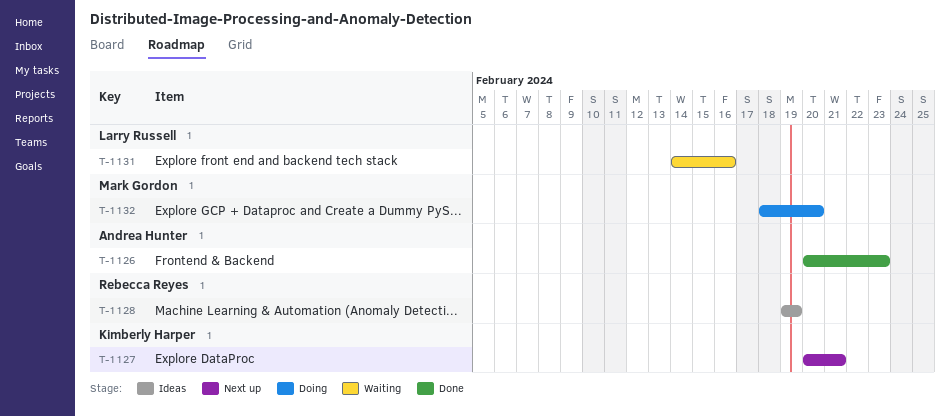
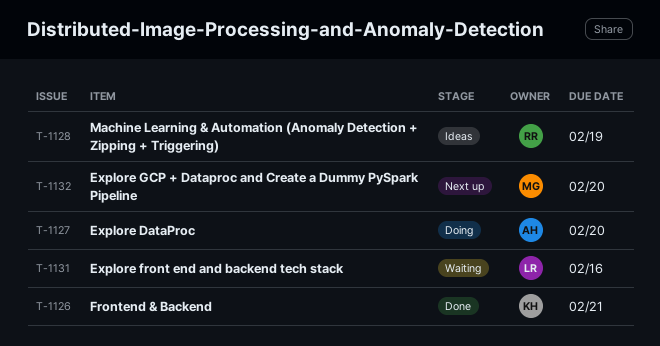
T-1126, owner: Andrea Hunter -> Kimberly Harper
T-1126, due: Feb 23 -> Feb 21
T-1127, status: Next up -> Doing
T-1127, owner: Kimberly Harper -> Andrea Hunter
T-1127, due: Feb 21 -> Feb 20
T-1132, status: Doing -> Next up

